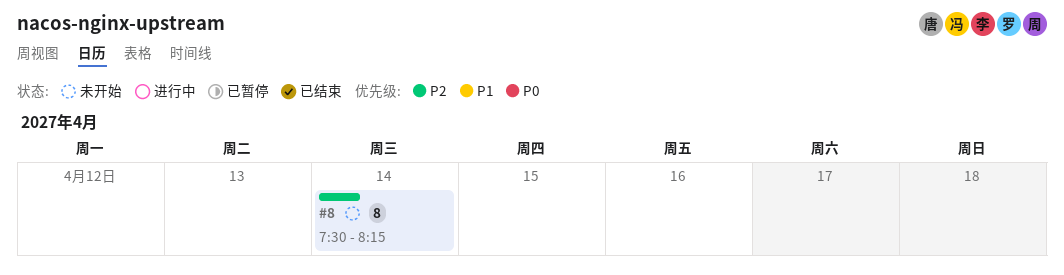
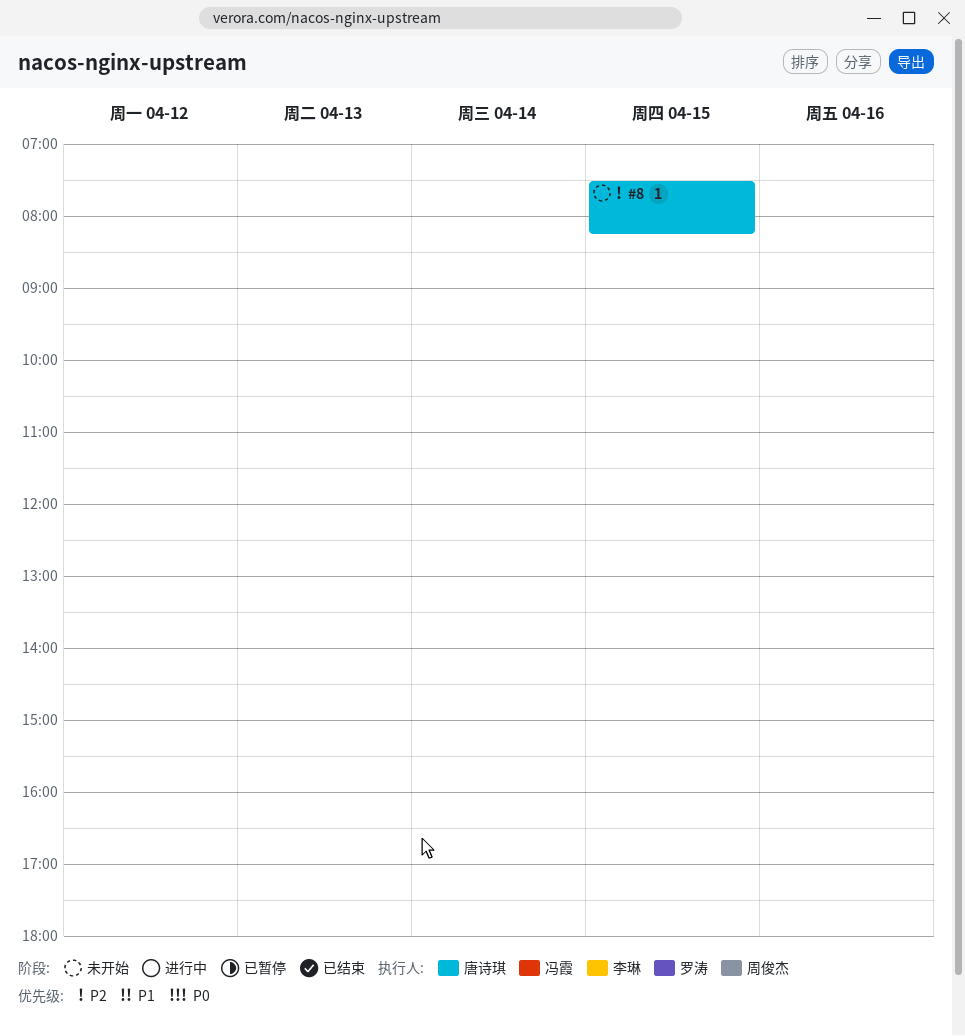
#8, estimate: 8 -> 1
#8, day: Apr 14 -> Apr 15

